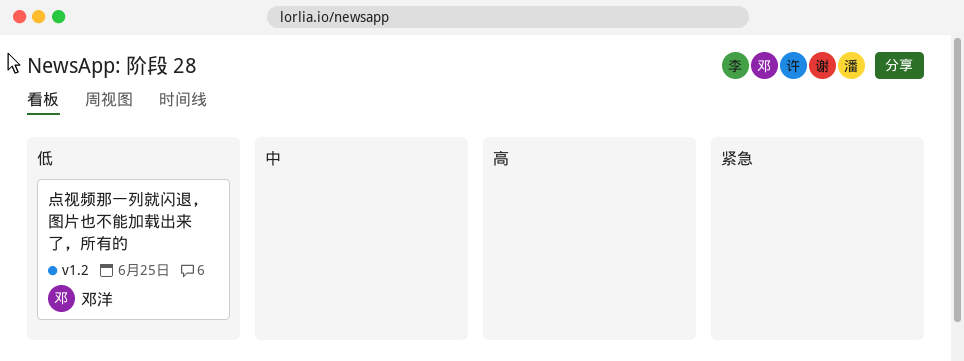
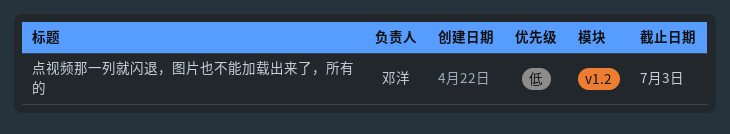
点视频那一列就闪退，图片也不能加载出来了，所有的, due: Jun 25 -> Jul 3

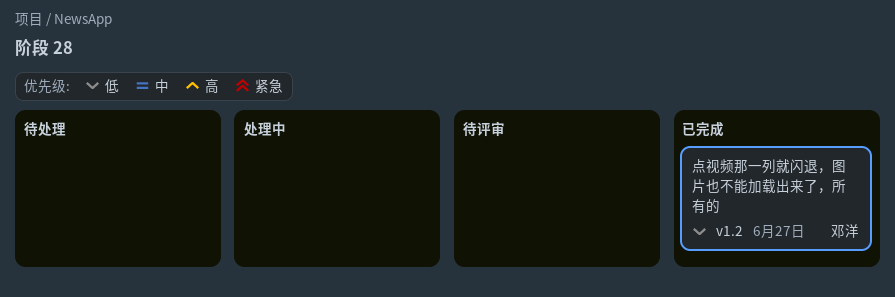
点视频那一列就闪退，图片也不能加载出来了，所有的, due: Jul 3 -> Jun 27

